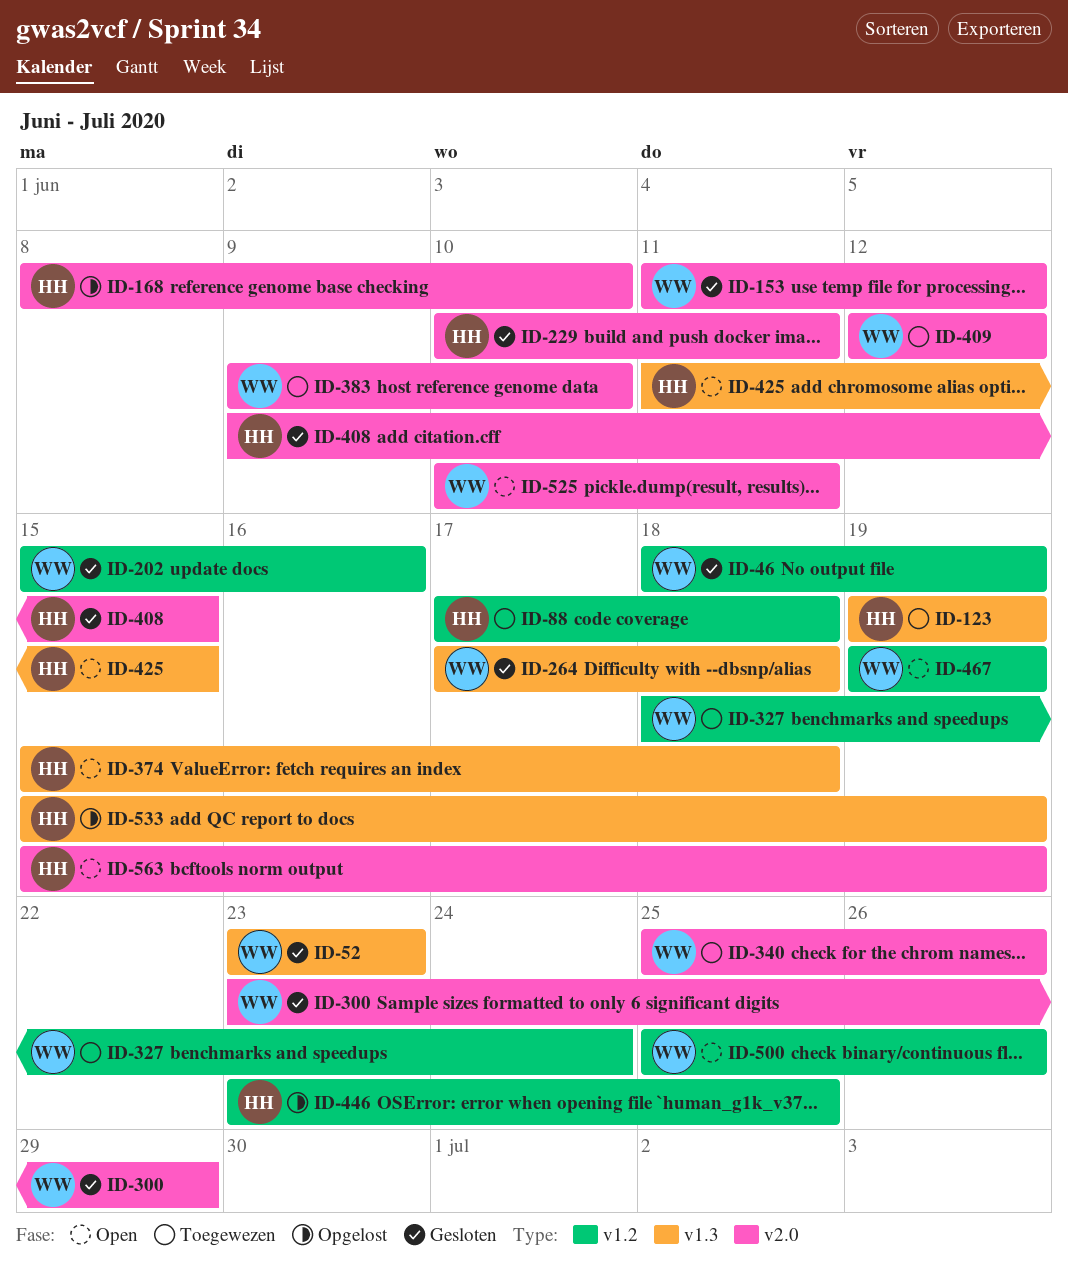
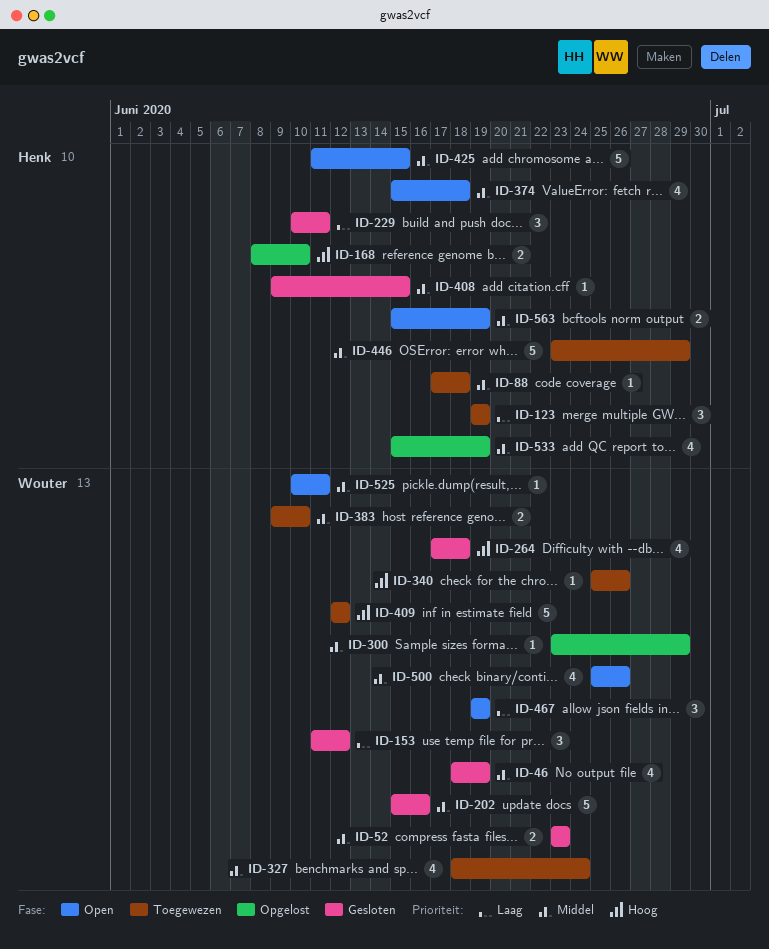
ID-300, status: Gesloten -> Opgelost
ID-446, status: Opgelost -> Toegewezen
ID-446, due: Jun 25 -> Jun 29

